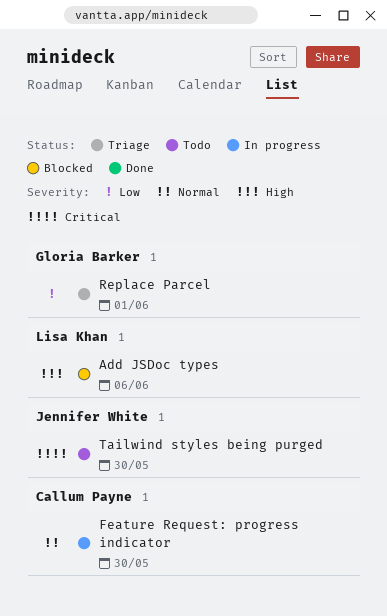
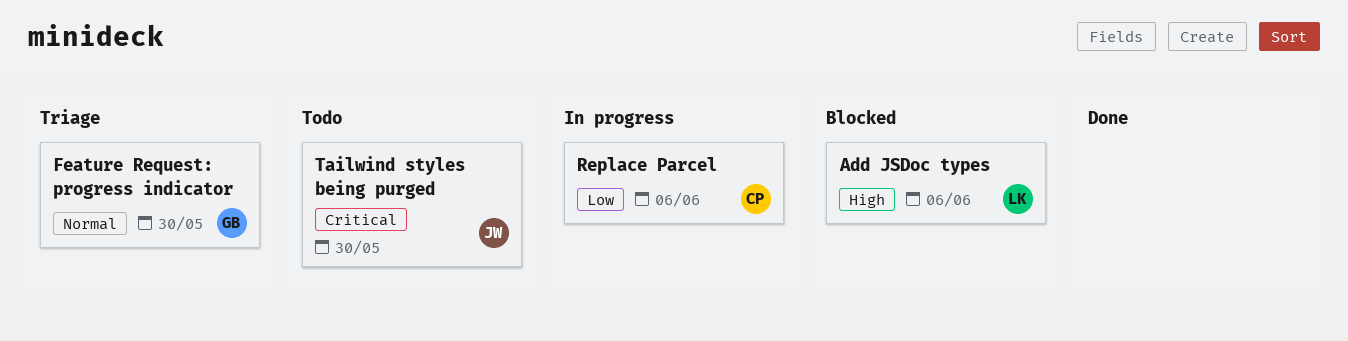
Feature Request: progress indicator, status: In progress -> Triage
Feature Request: progress indicator, owner: Callum Payne -> Gloria Barker
Replace Parcel, status: Triage -> In progress
Replace Parcel, owner: Gloria Barker -> Callum Payne
Replace Parcel, due: Jun 1 -> Jun 6

